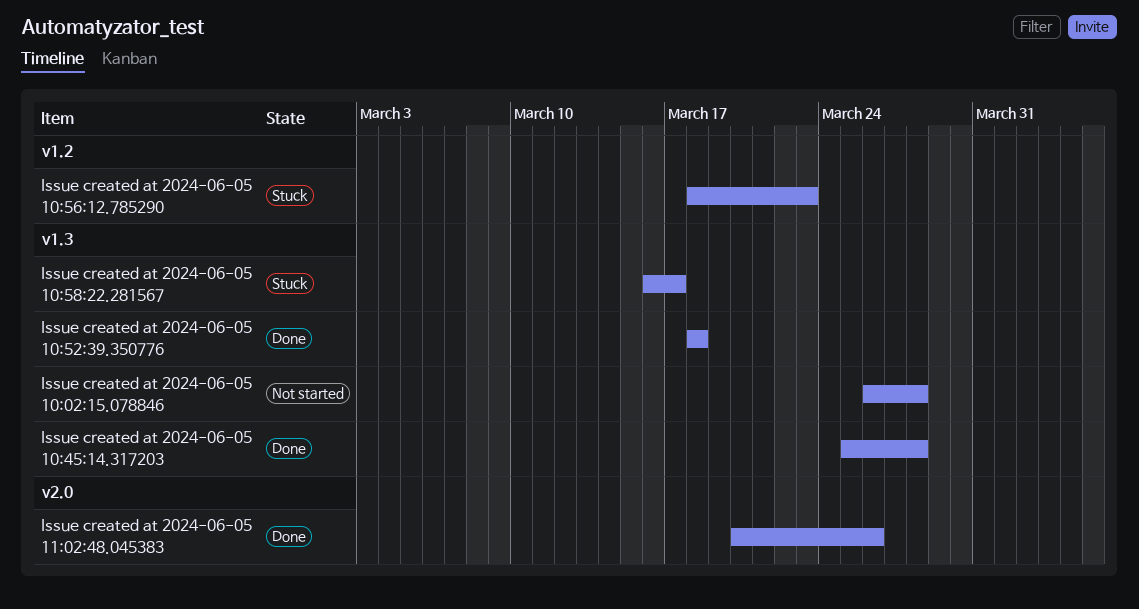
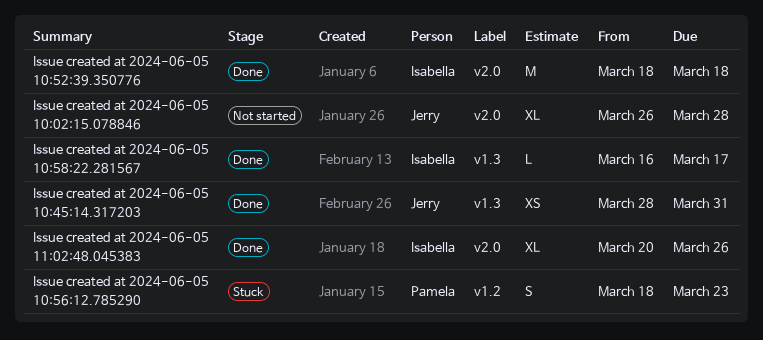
Issue created at 2024-06-05 10:02:15.078846, label: v1.3 -> v2.0
Issue created at 2024-06-05 10:45:14.317203, start: Mar 25 -> Mar 28
Issue created at 2024-06-05 10:45:14.317203, due: Mar 28 -> Mar 31
Issue created at 2024-06-05 10:52:39.350776, label: v1.3 -> v2.0
Issue created at 2024-06-05 10:58:22.281567, status: Stuck -> Done

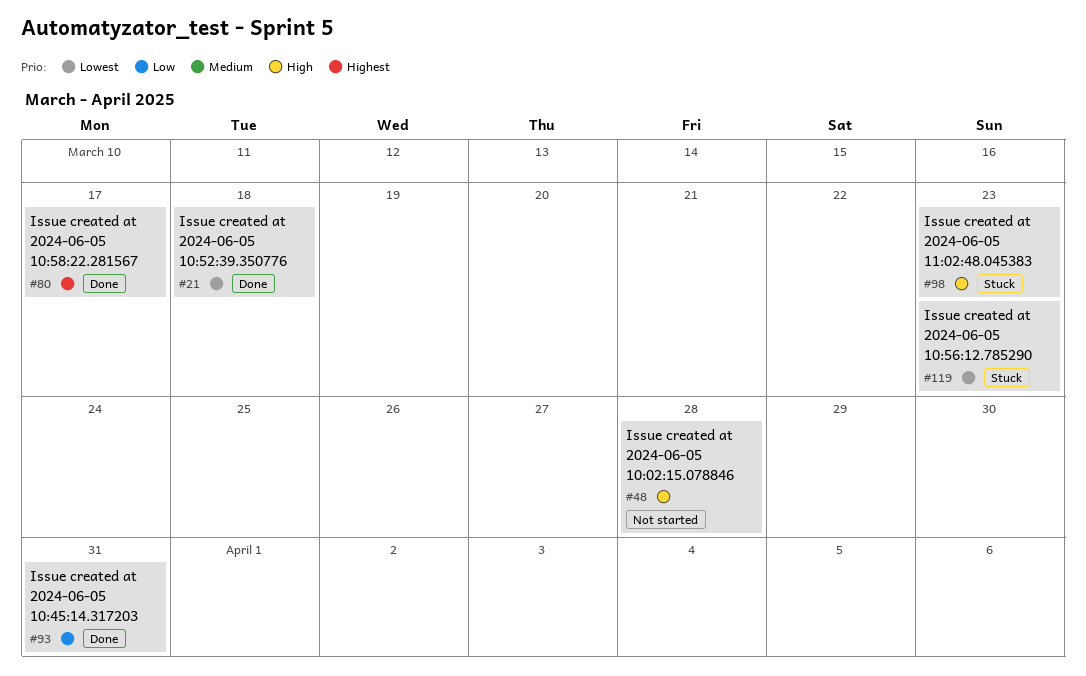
Issue created at 2024-06-05 11:02:48.045383, status: Done -> Stuck
Issue created at 2024-06-05 11:02:48.045383, due: Mar 26 -> Mar 23

